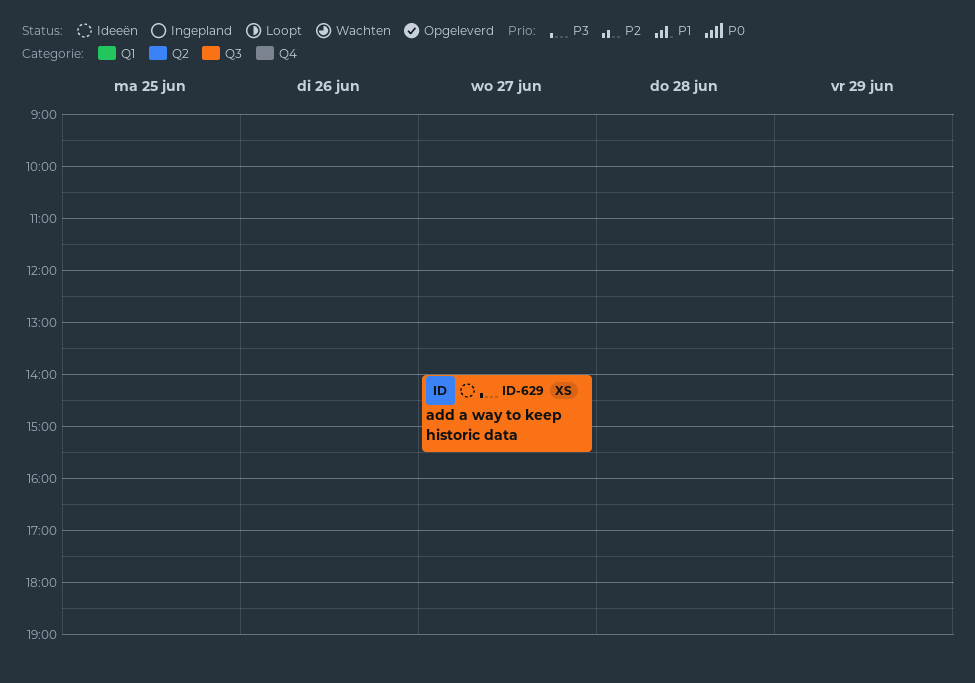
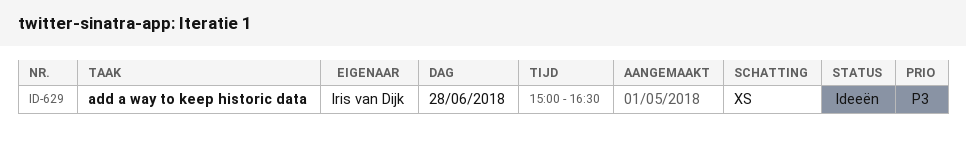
ID-629, day: Jun 27 -> Jun 28
ID-629, begins: 14:00 -> 15:00
ID-629, ends: 15:30 -> 16:30

